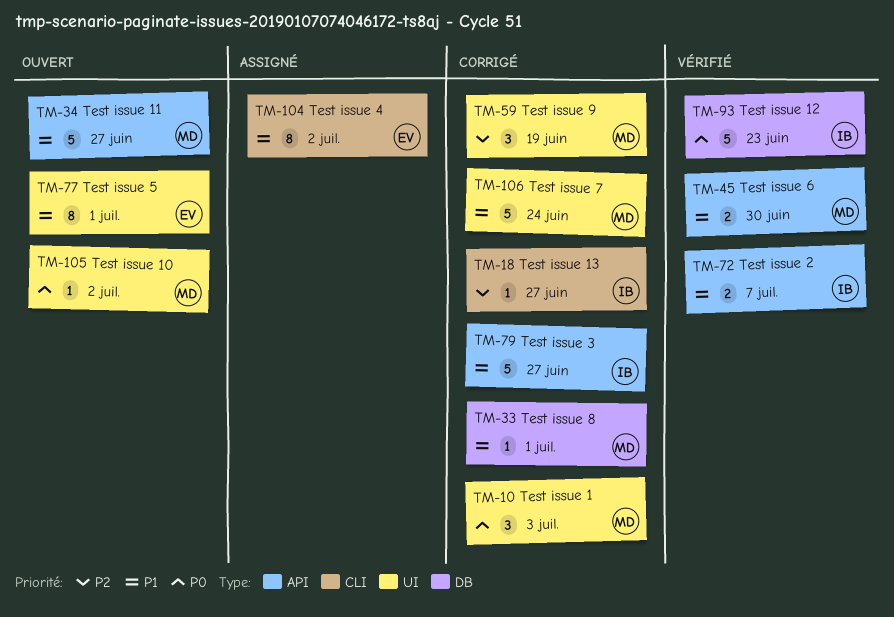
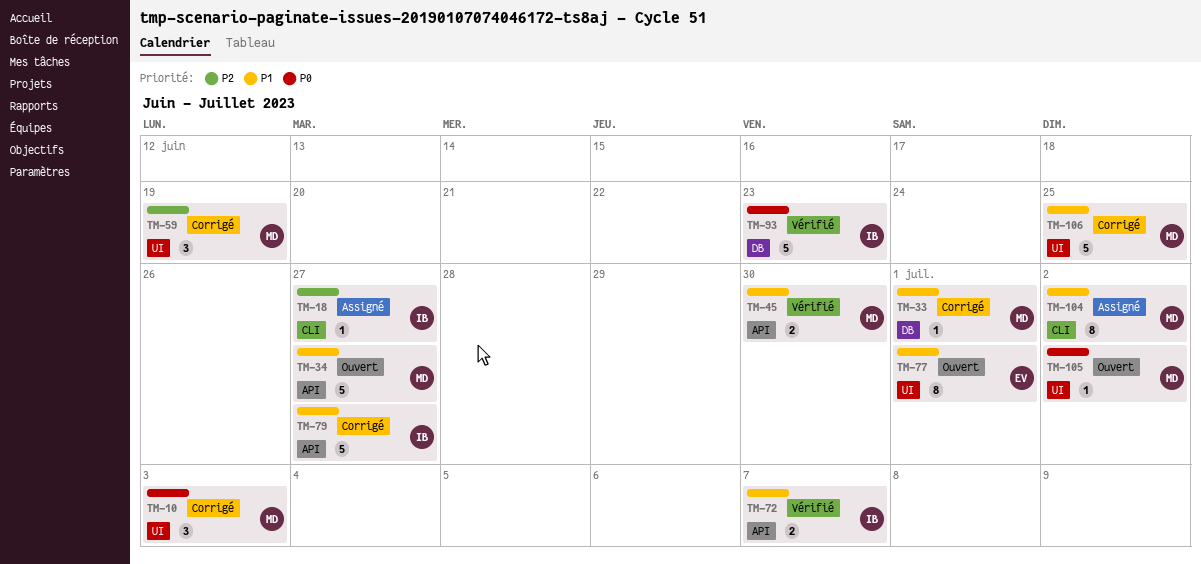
TM-18, status: Corrigé -> Assigné
TM-104, owner: EV -> MD
TM-106, due: Jun 24 -> Jun 25

